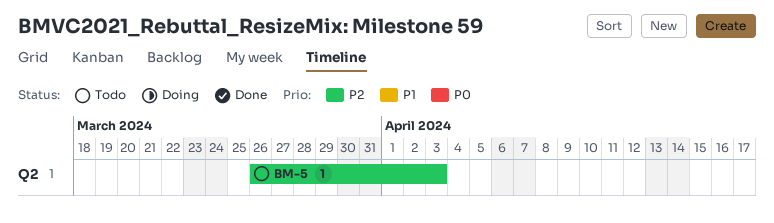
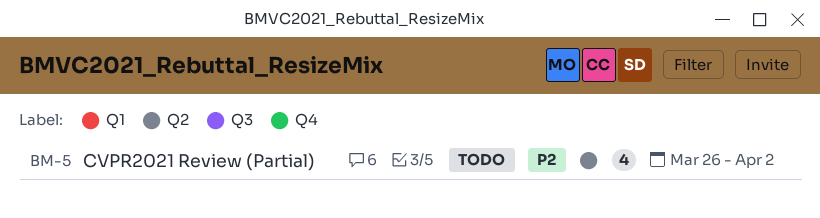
BM-5, estimate: 1 -> 4
BM-5, due: Apr 3 -> Apr 2

